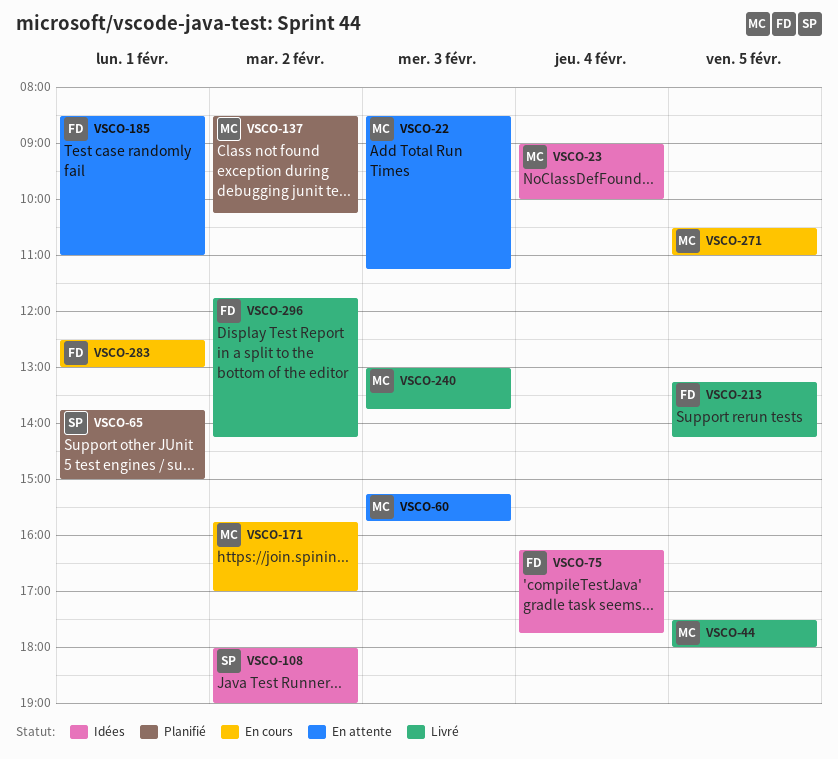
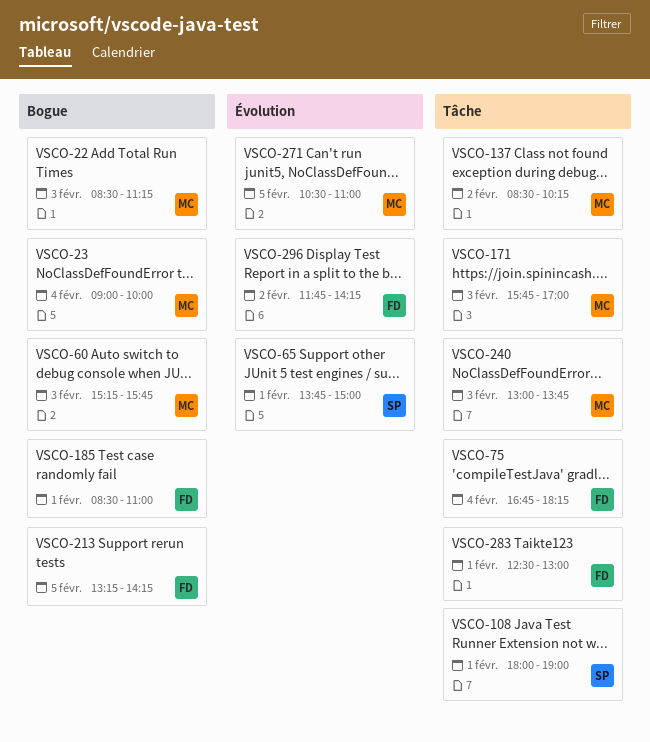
VSCO-44: present -> none
VSCO-75, begins: 16:15 -> 16:45
VSCO-75, ends: 17:45 -> 18:15
VSCO-108, day: Feb 2 -> Feb 1
VSCO-171, day: Feb 2 -> Feb 3

